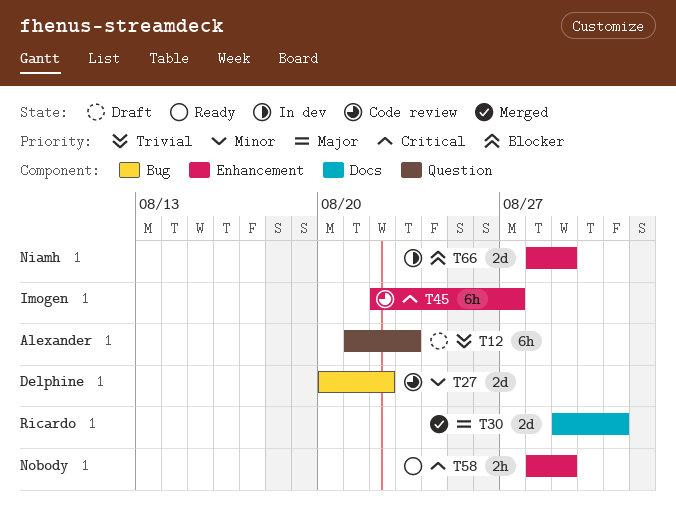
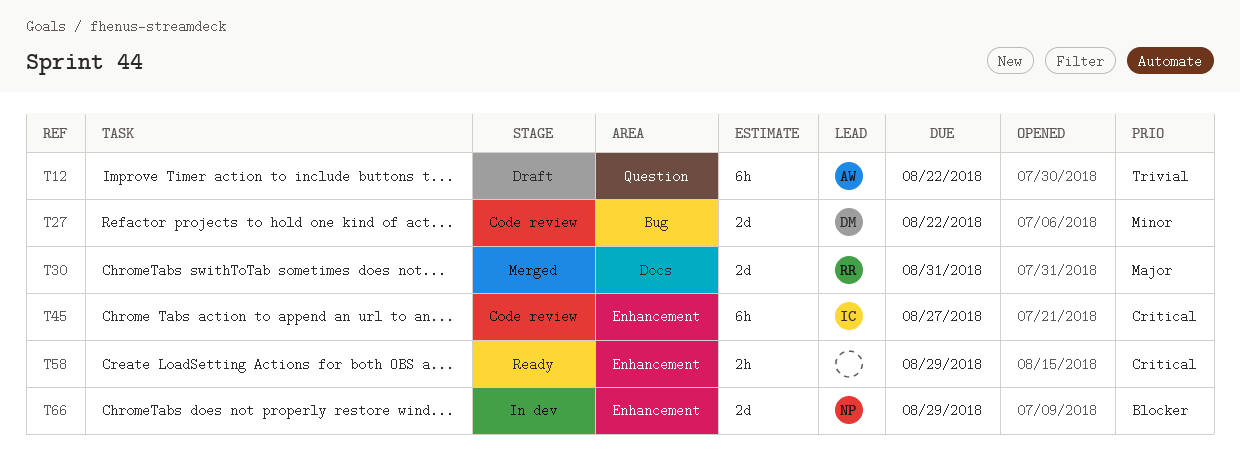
T12, due: Aug 23 -> Aug 22

